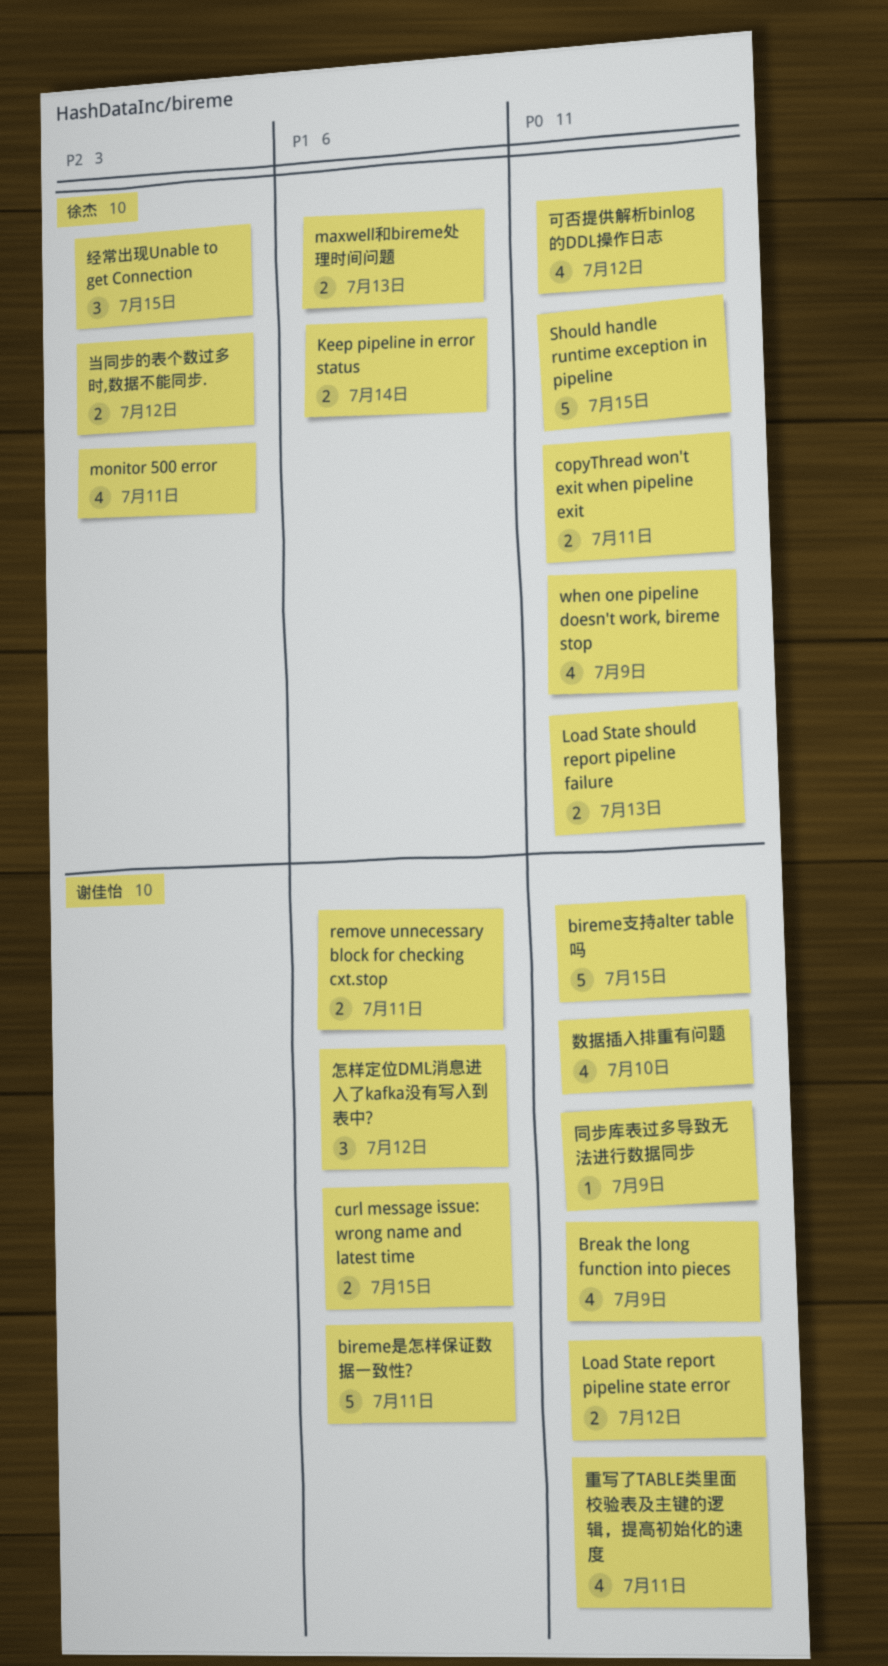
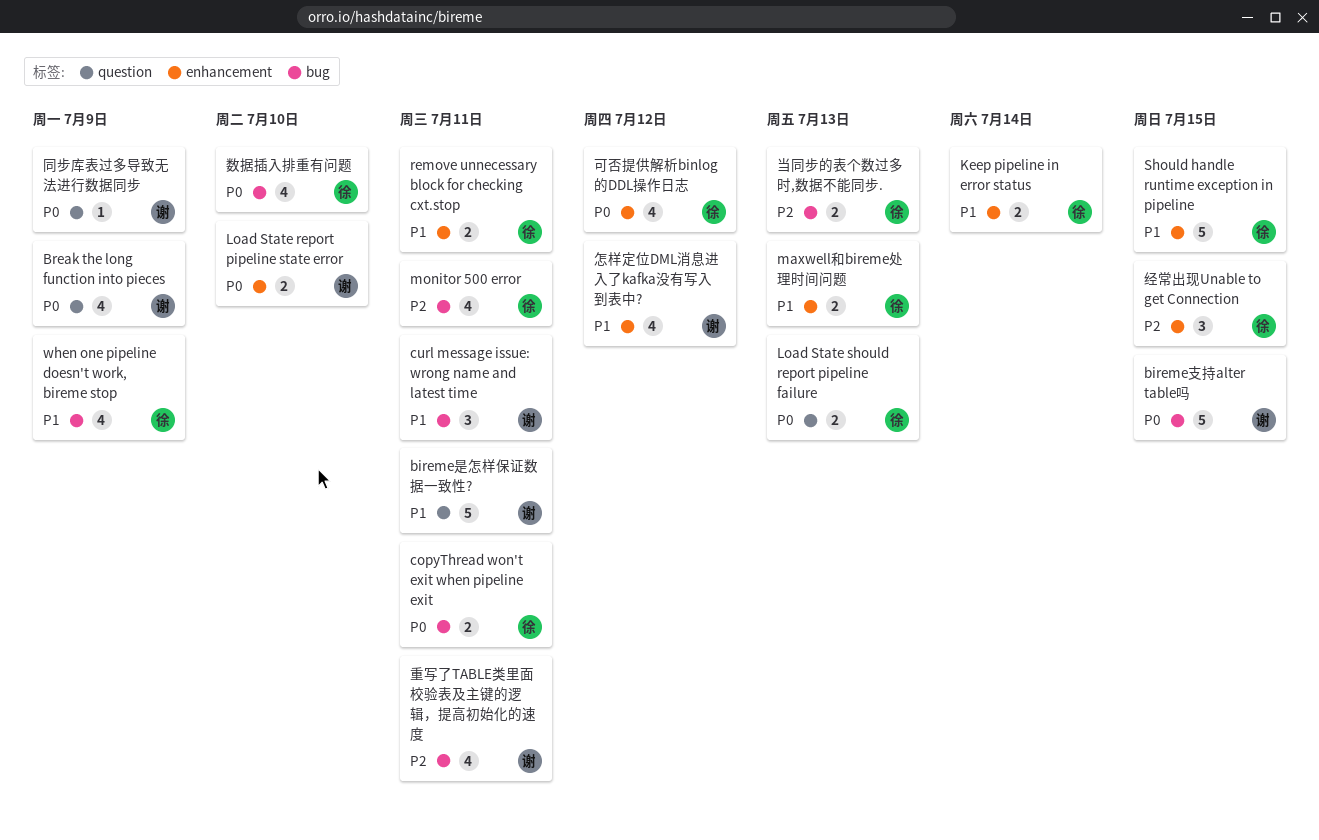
curl message issue: wrong name and latest time, estimate: 2 -> 3
curl message issue: wrong name and latest time, due: Jul 15 -> Jul 11
Load State report pipeline state error, due: Jul 12 -> Jul 10
remove unnecessary block for checking cxt.stop, owner: 谢佳怡 -> 徐杰
Should handle runtime exception in pipeline, priority: P0 -> P1
when one pipeline doesn't work, bireme stop, priority: P0 -> P1
当同步的表个数过多时,数据不能同步., due: Jul 12 -> Jul 13
怎样定位DML消息进入了kafka没有写入到表中?, estimate: 3 -> 4
数据插入排重有问题, owner: 谢佳怡 -> 徐杰
重写了TABLE类里面校验表及主键的逻辑，提高初始化的速度, priority: P0 -> P2

